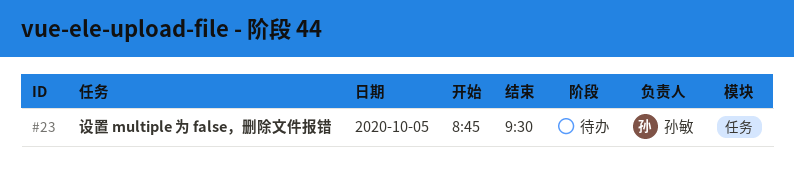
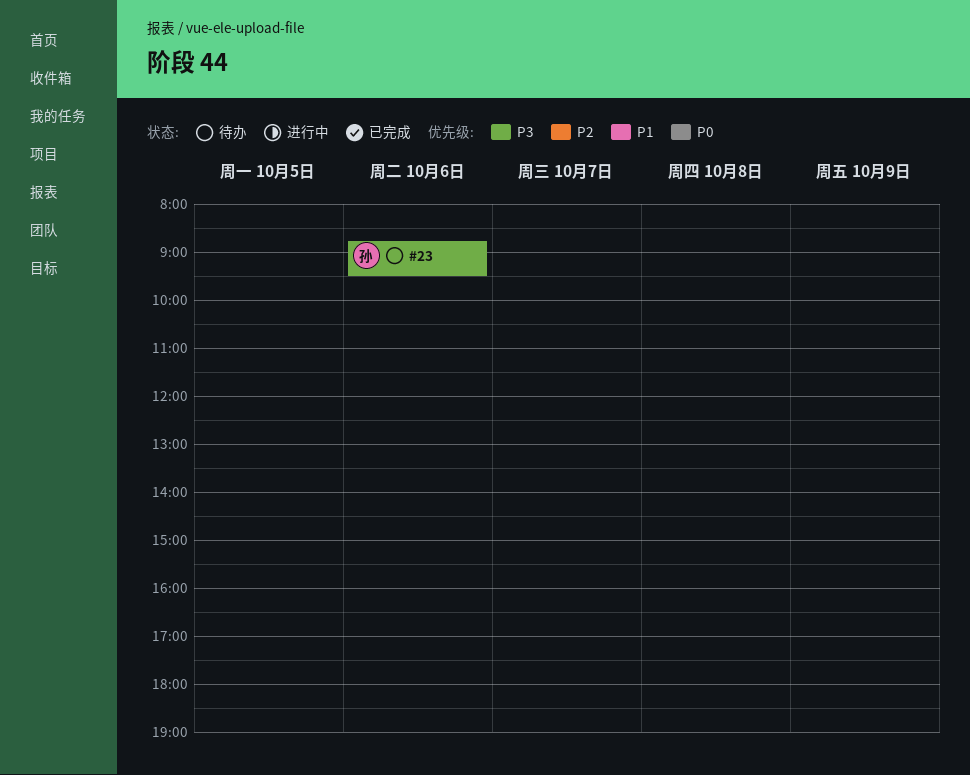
#23, day: Oct 5 -> Oct 6

